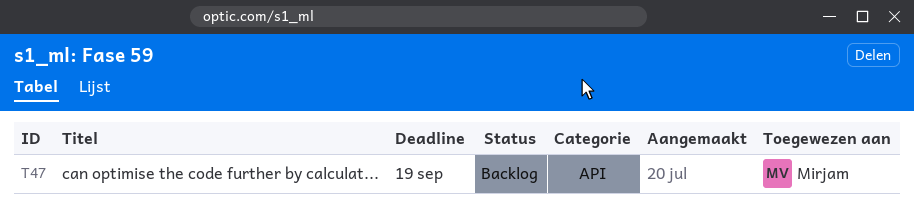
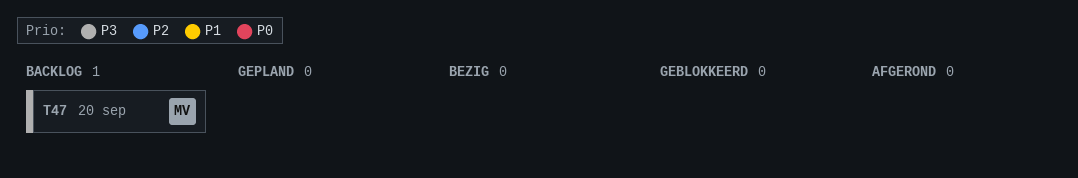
T47, due: Sep 19 -> Sep 20

